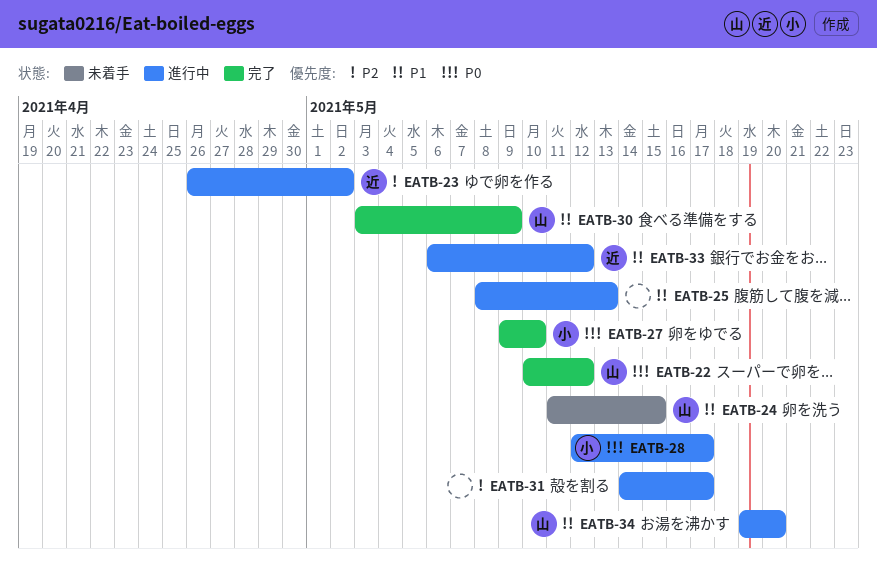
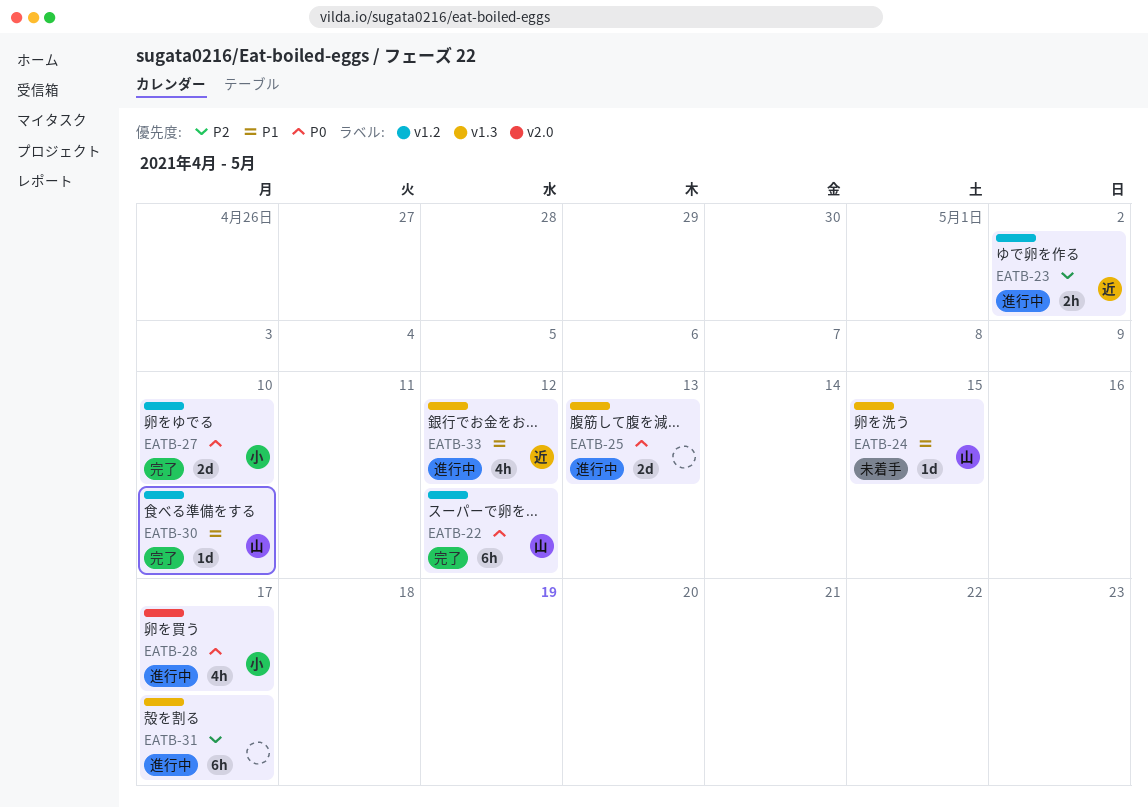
EATB-25, priority: P1 -> P0
EATB-30, due: May 9 -> May 10
EATB-34: present -> none

